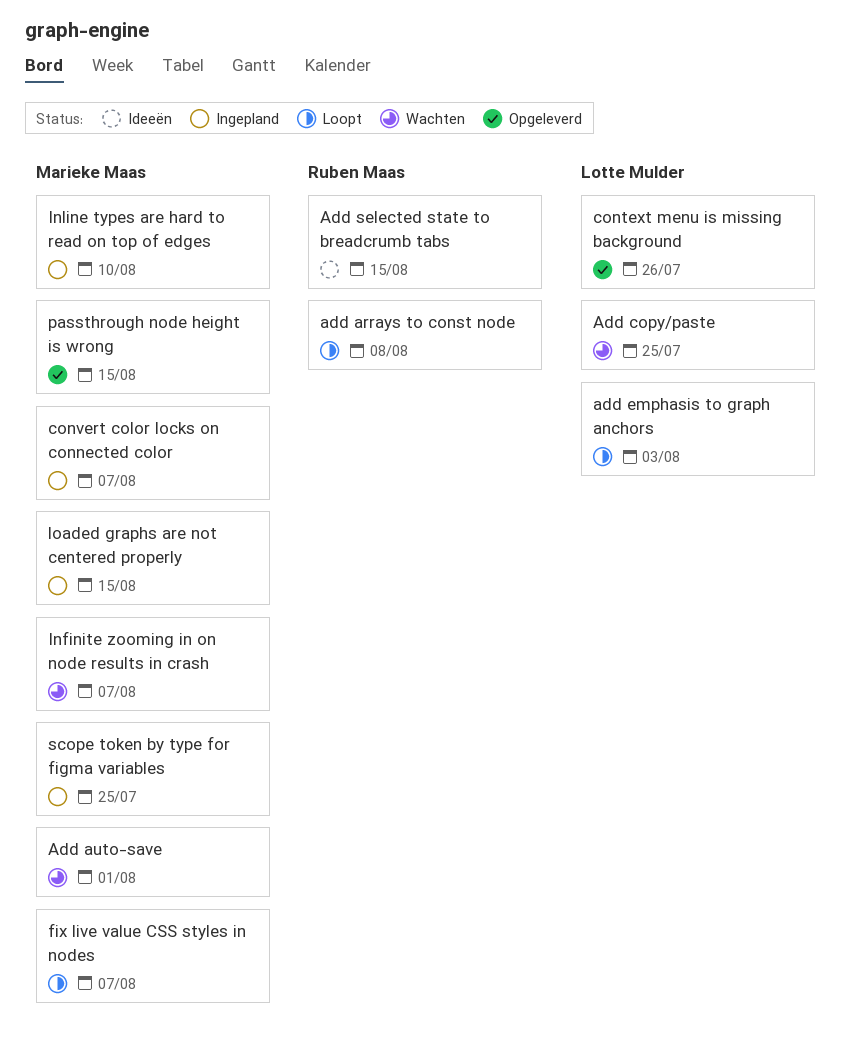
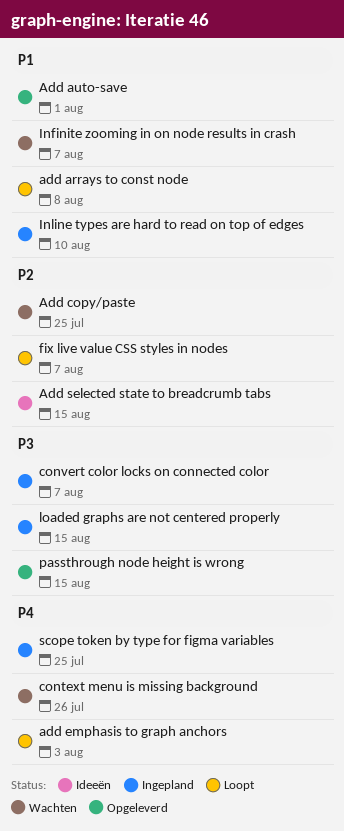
Add auto-save, status: Wachten -> Opgeleverd
context menu is missing background, status: Opgeleverd -> Wachten

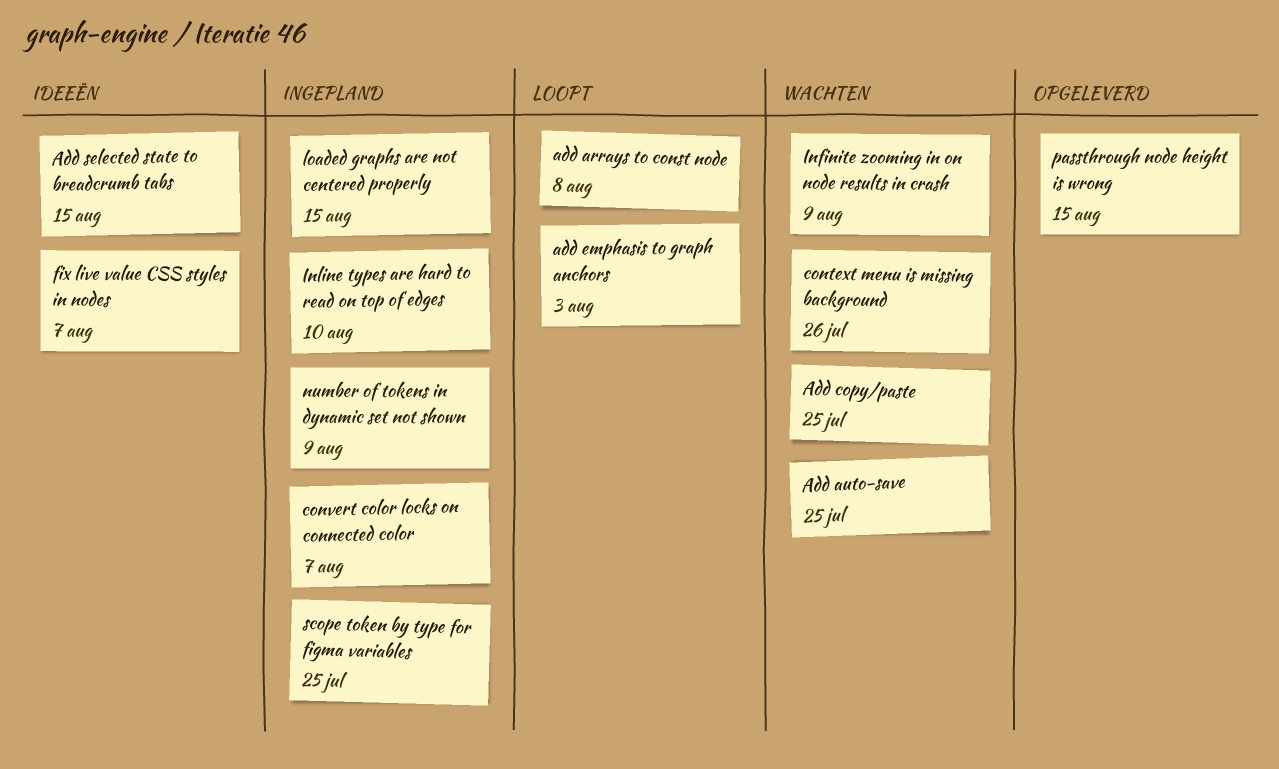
Add auto-save, status: Opgeleverd -> Wachten
Add auto-save, due: Aug 1 -> Jul 25
fix live value CSS styles in nodes, status: Loopt -> Ideeën
Infinite zooming in on node results in crash, due: Aug 7 -> Aug 9
number of tokens in dynamic set not shown: none -> present

